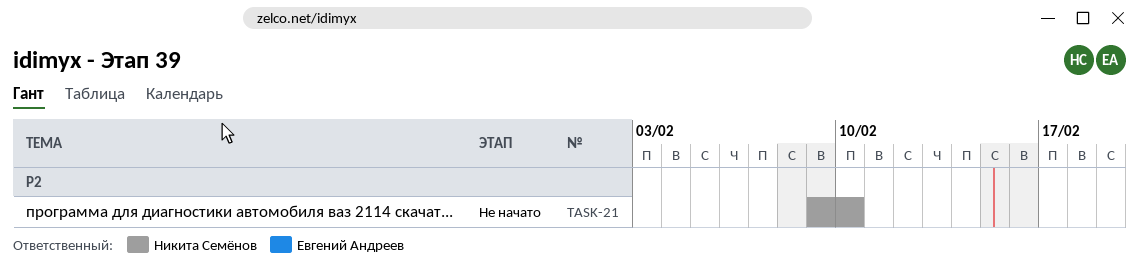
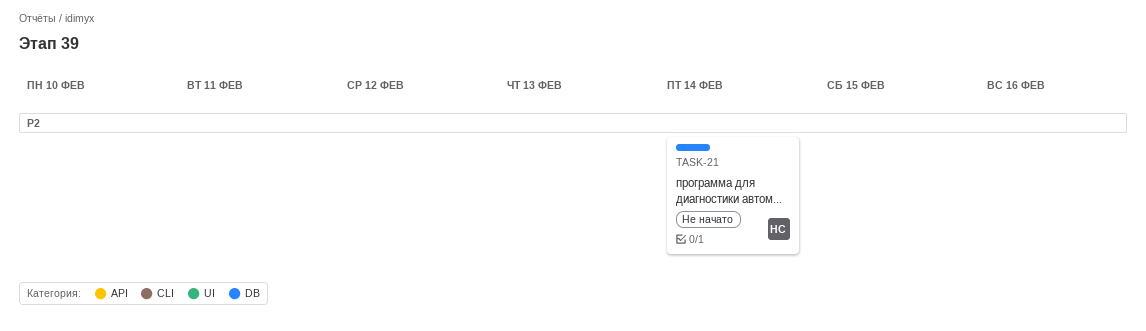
TASK-21, due: Feb 10 -> Feb 14

